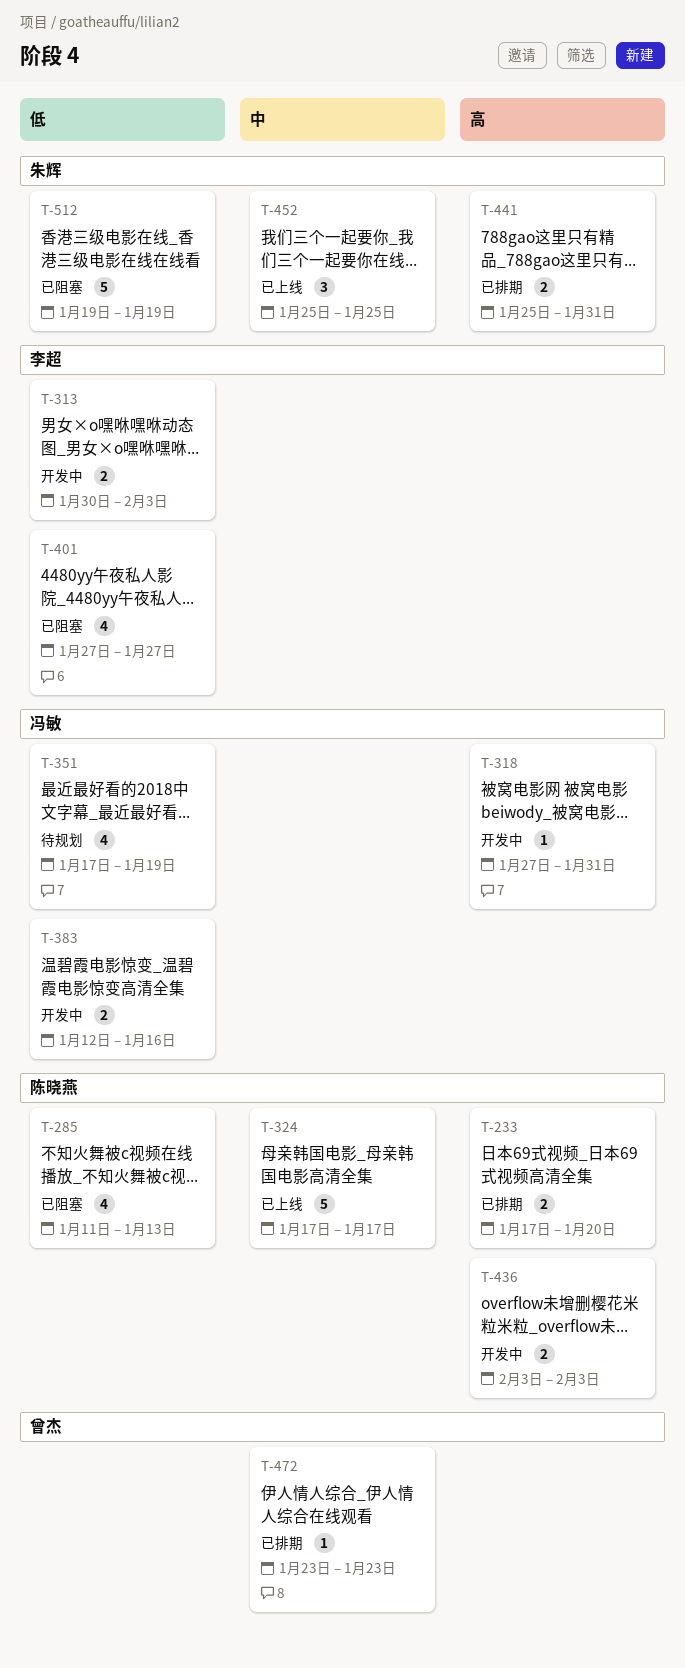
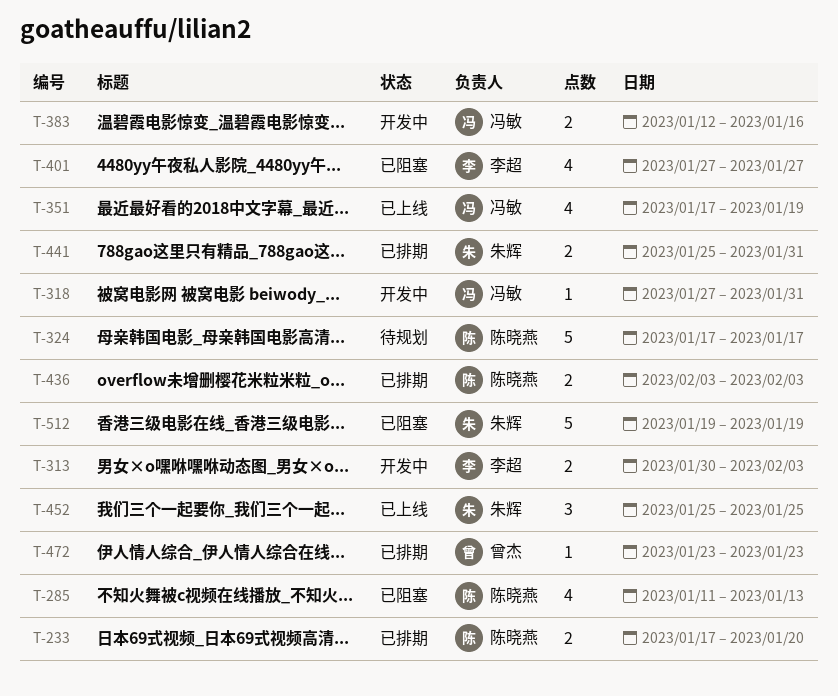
T-324, status: 已上线 -> 待规划
T-351, status: 待规划 -> 已上线
T-436, status: 开发中 -> 已排期

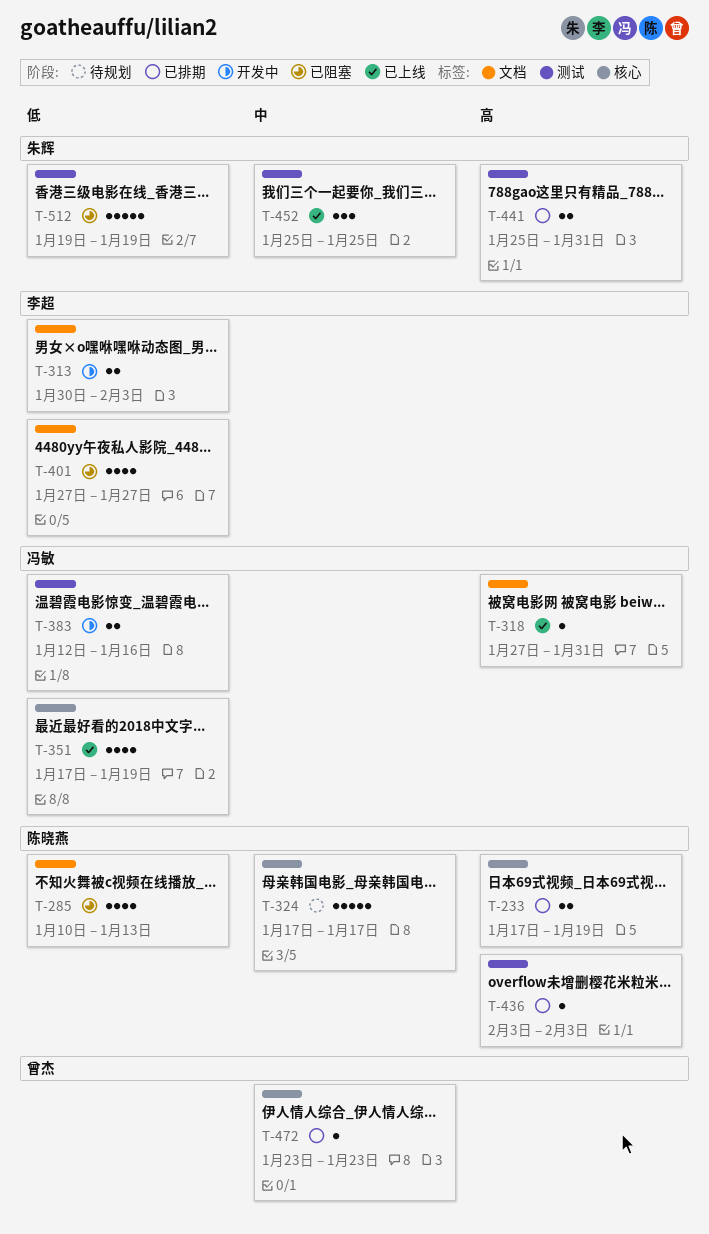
T-233, due: Jan 20 -> Jan 19
T-285, start: Jan 11 -> Jan 10
T-318, status: 开发中 -> 已上线
T-436, estimate: 2 -> 1

